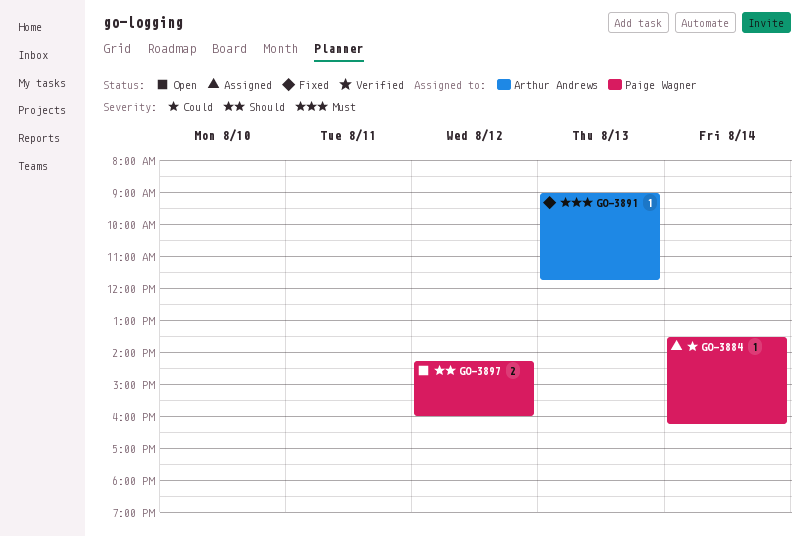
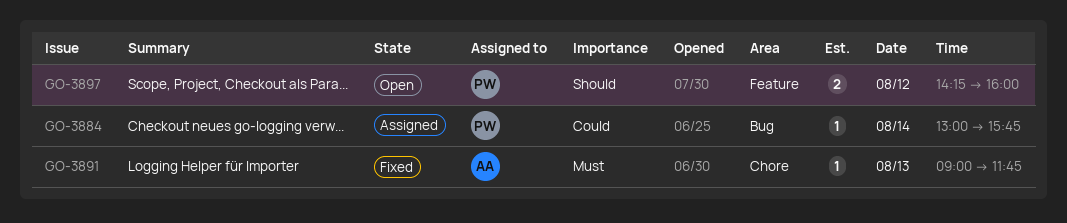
GO-3884, begins: 13:30 -> 13:00
GO-3884, ends: 16:15 -> 15:45

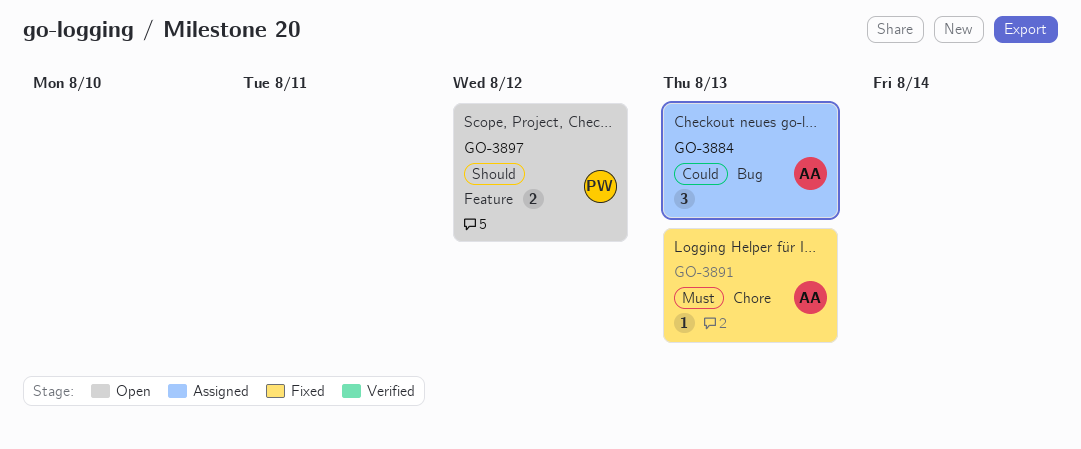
GO-3884, owner: PW -> AA
GO-3884, estimate: 1 -> 3
GO-3884, day: Aug 14 -> Aug 13

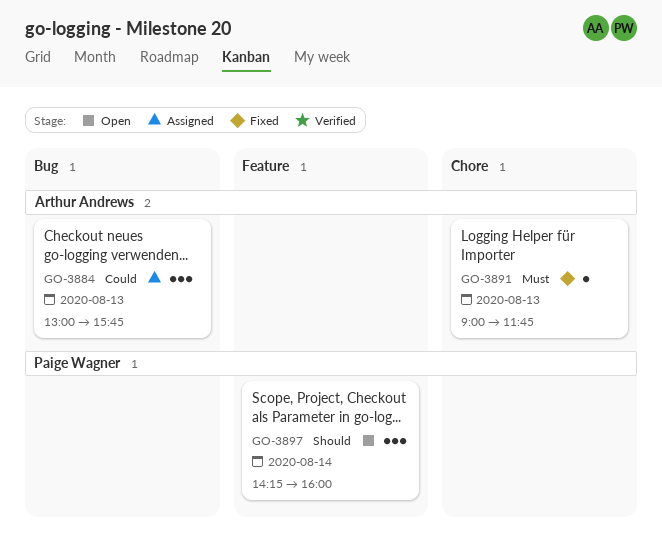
GO-3897, estimate: 2 -> 3
GO-3897, day: Aug 12 -> Aug 14

